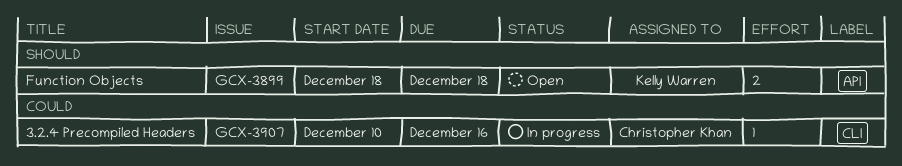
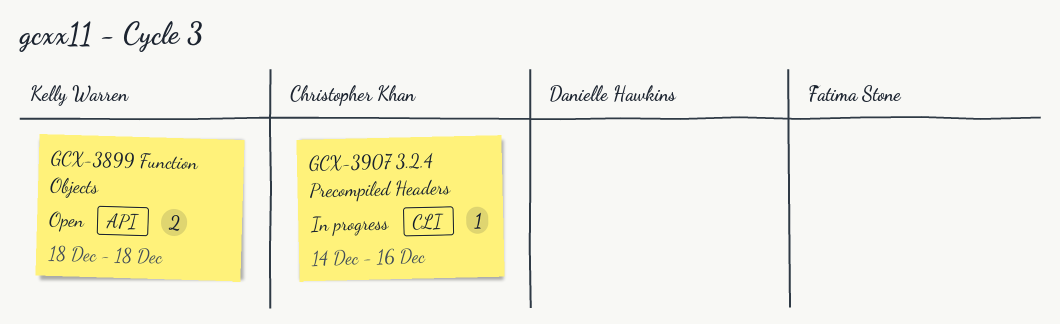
GCX-3907, start: Dec 10 -> Dec 14

